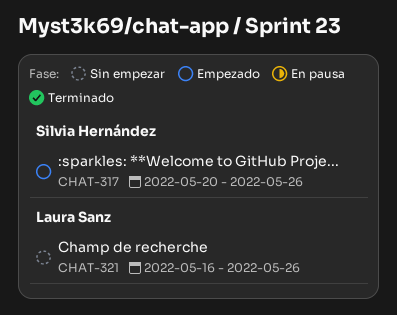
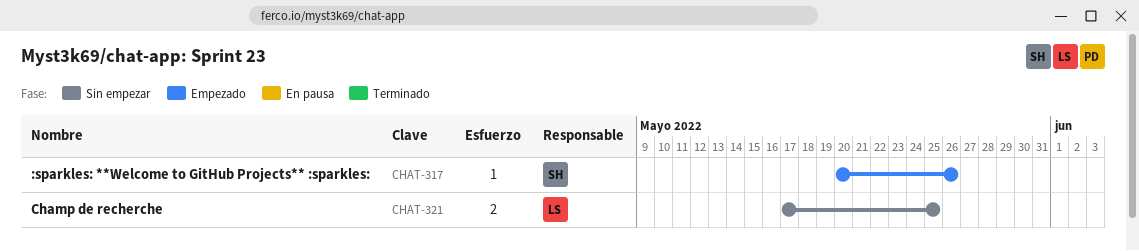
CHAT-321, start: May 16 -> May 17
CHAT-321, due: May 26 -> May 25

